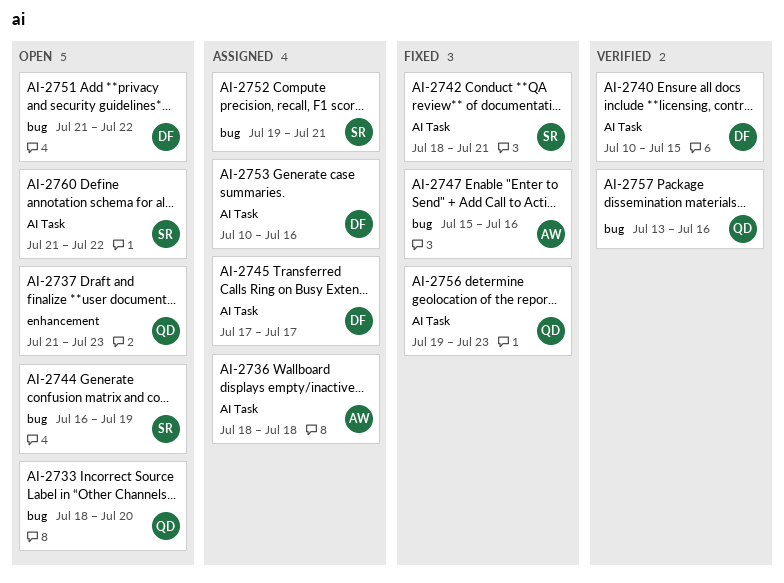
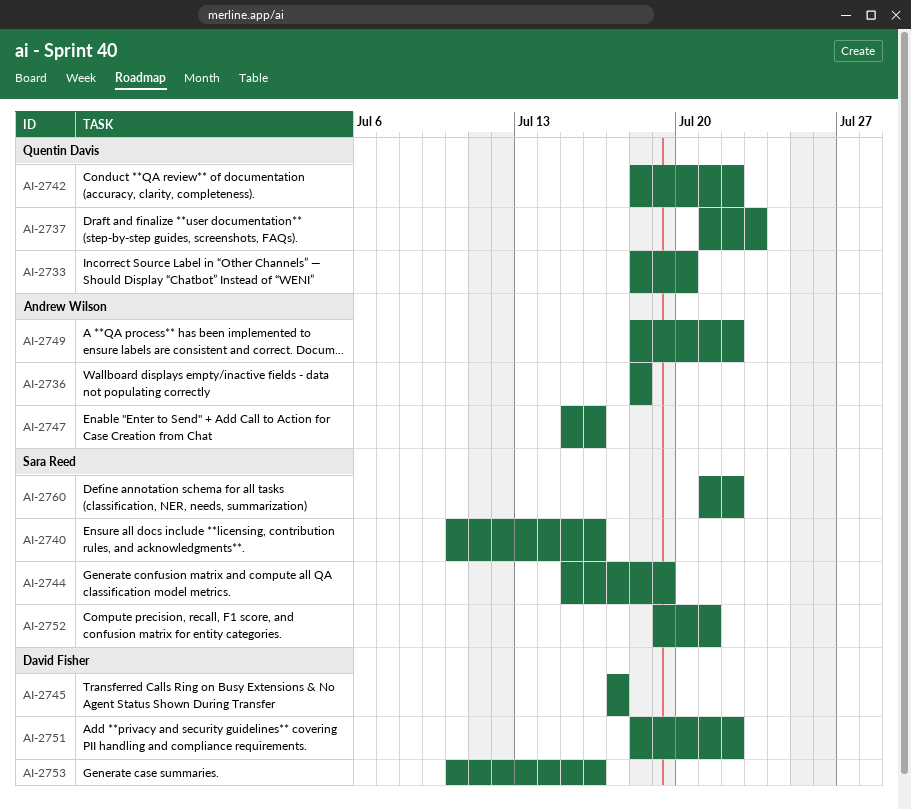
AI-2740, owner: David Fisher -> Sara Reed
AI-2740, due: Jul 15 -> Jul 16
AI-2742, owner: Sara Reed -> Quentin Davis
AI-2742, due: Jul 21 -> Jul 22
AI-2744, start: Jul 16 -> Jul 15
AI-2749: none -> present
AI-2751, start: Jul 21 -> Jul 18
AI-2756: present -> none
AI-2757: present -> none

